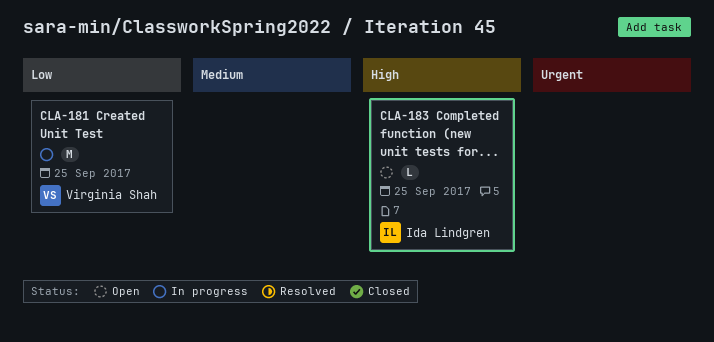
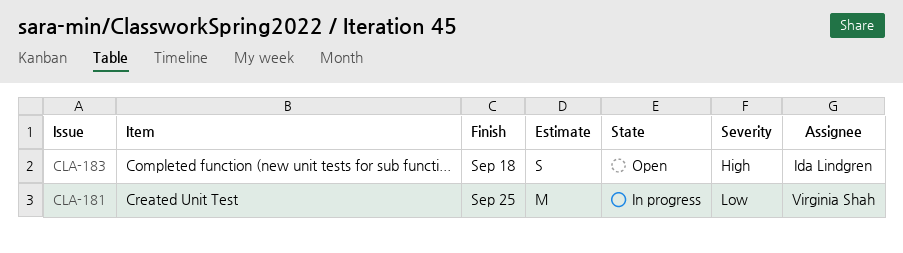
CLA-183, estimate: L -> S
CLA-183, due: Sep 25 -> Sep 18

